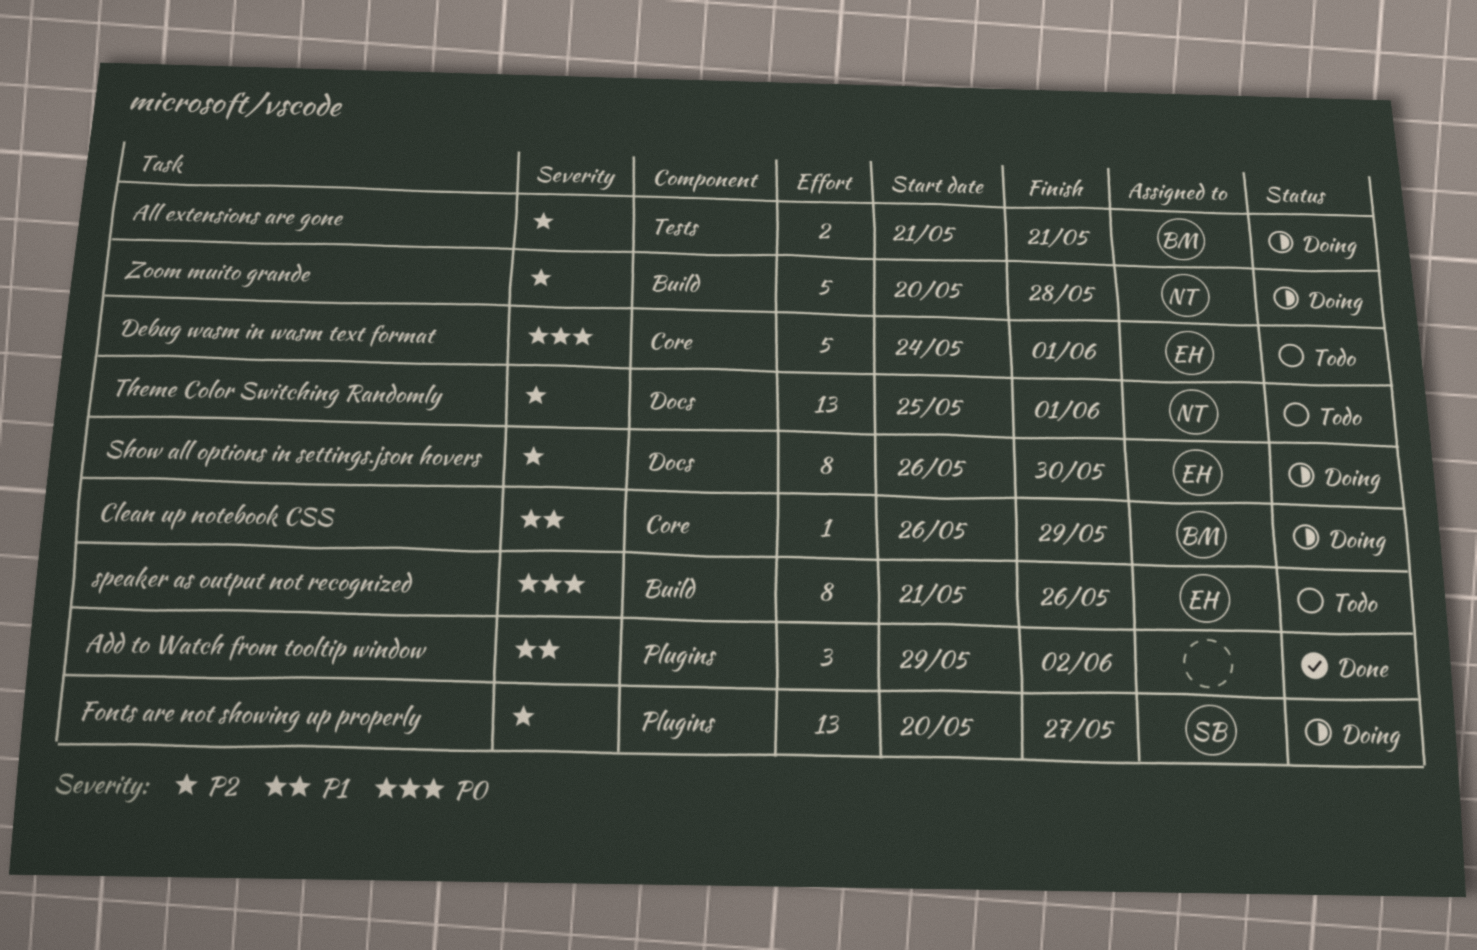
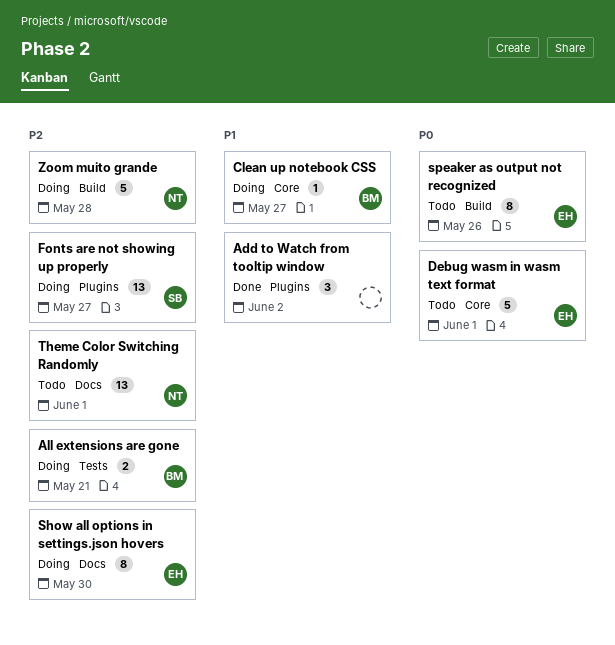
Clean up notebook CSS, due: May 29 -> May 27

